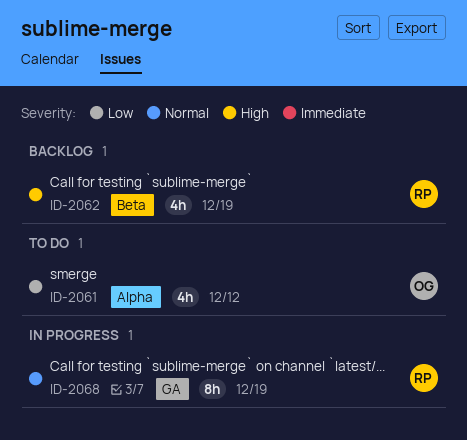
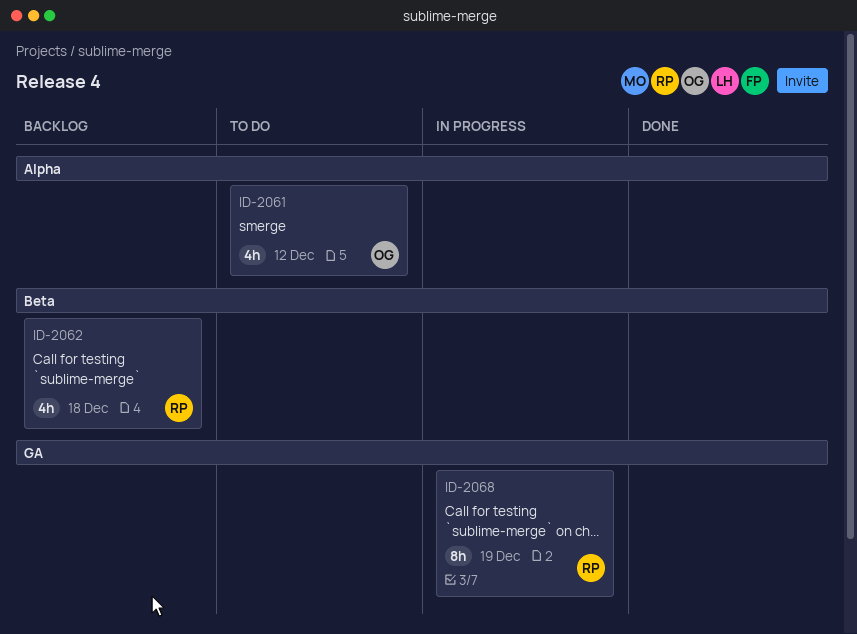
ID-2062, due: Dec 19 -> Dec 18

